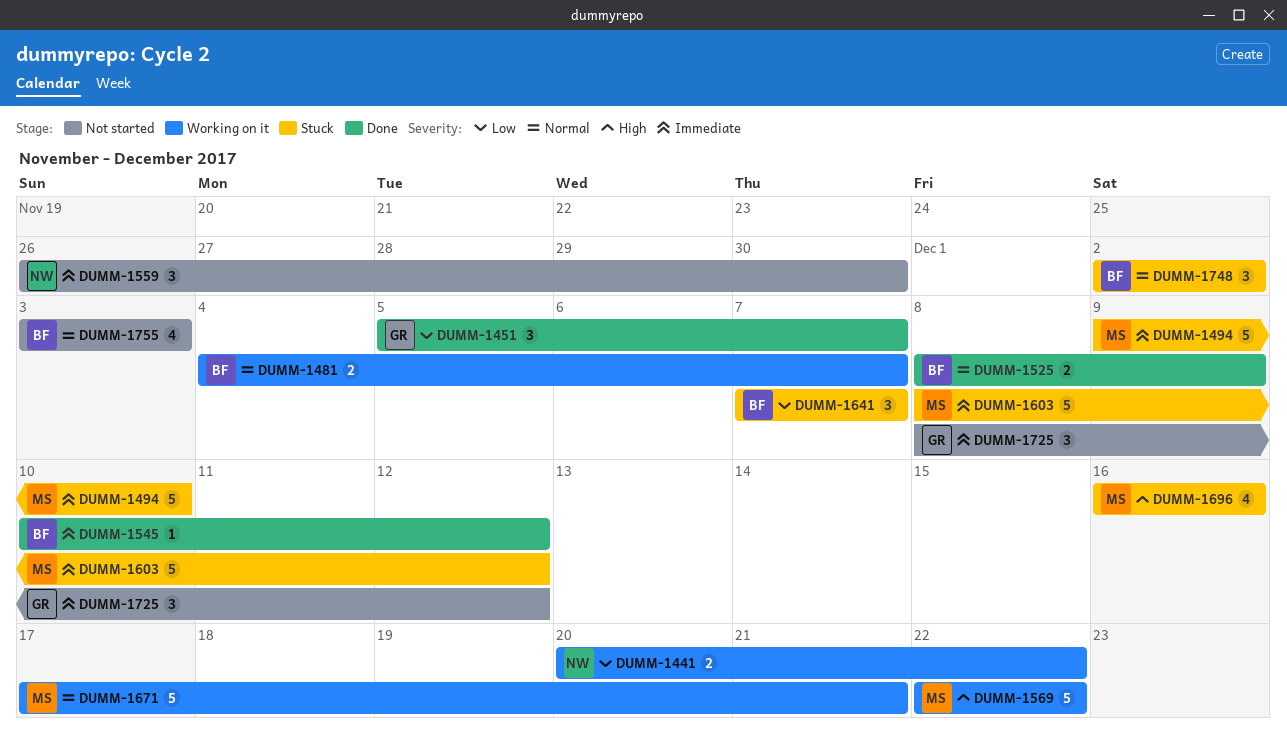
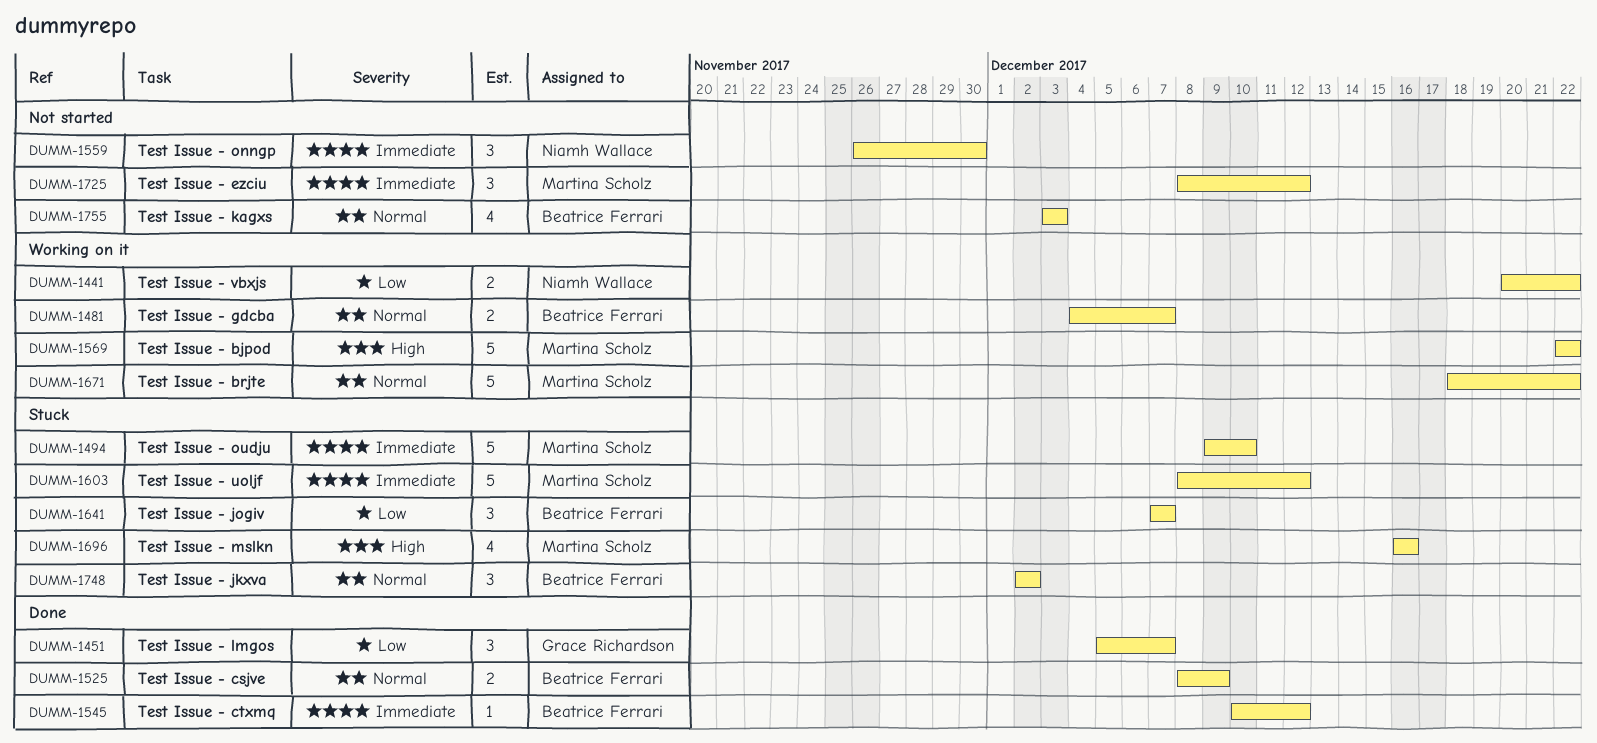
DUMM-1671, start: Dec 17 -> Dec 18
DUMM-1671, due: Dec 21 -> Dec 22
DUMM-1725, owner: Grace Richardson -> Martina Scholz

